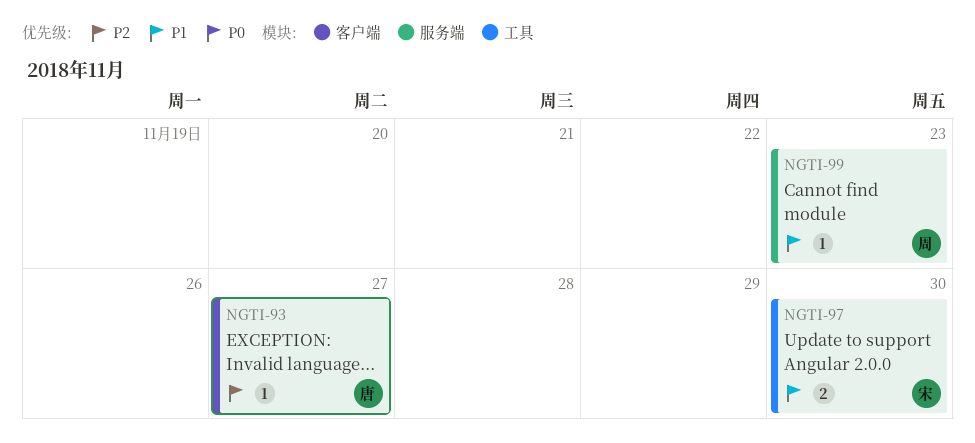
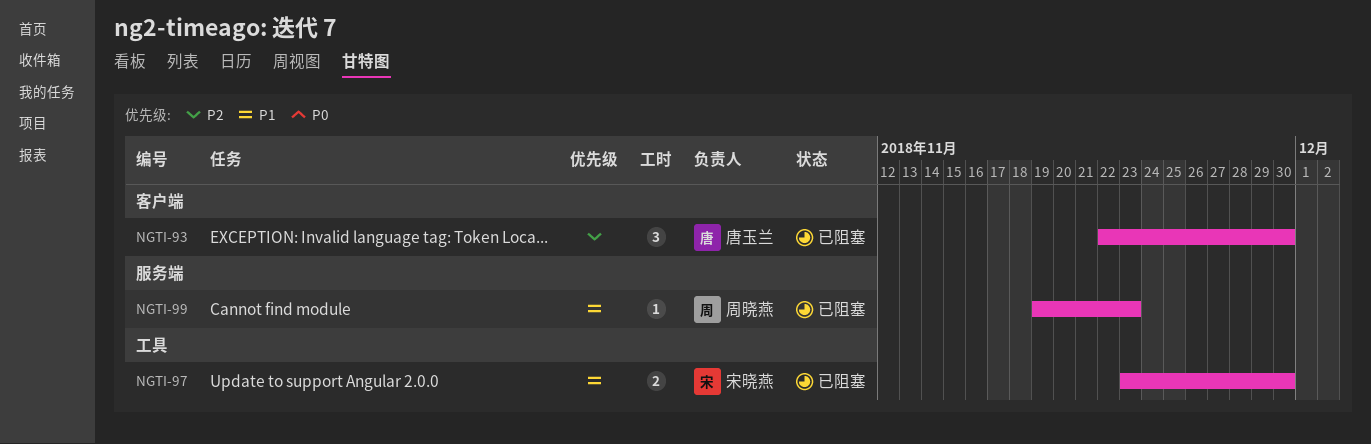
NGTI-93, estimate: 1 -> 3
NGTI-93, due: Nov 27 -> Nov 30

